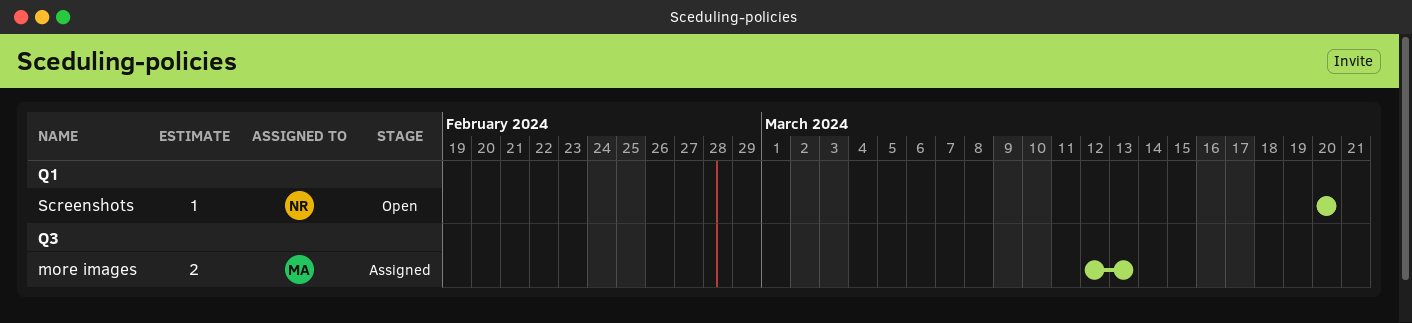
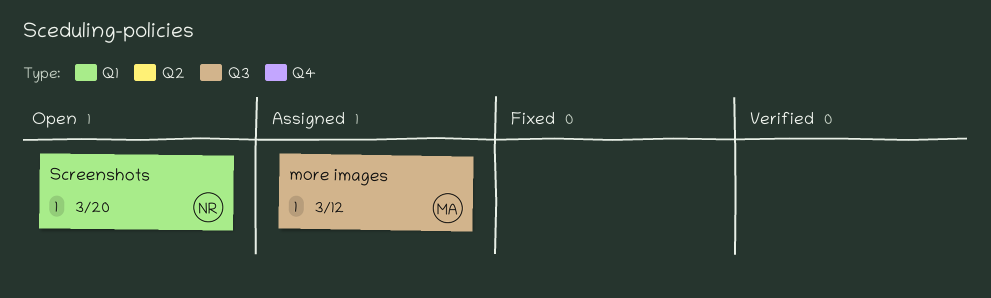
more images, estimate: 2 -> 1
more images, due: Mar 13 -> Mar 12

